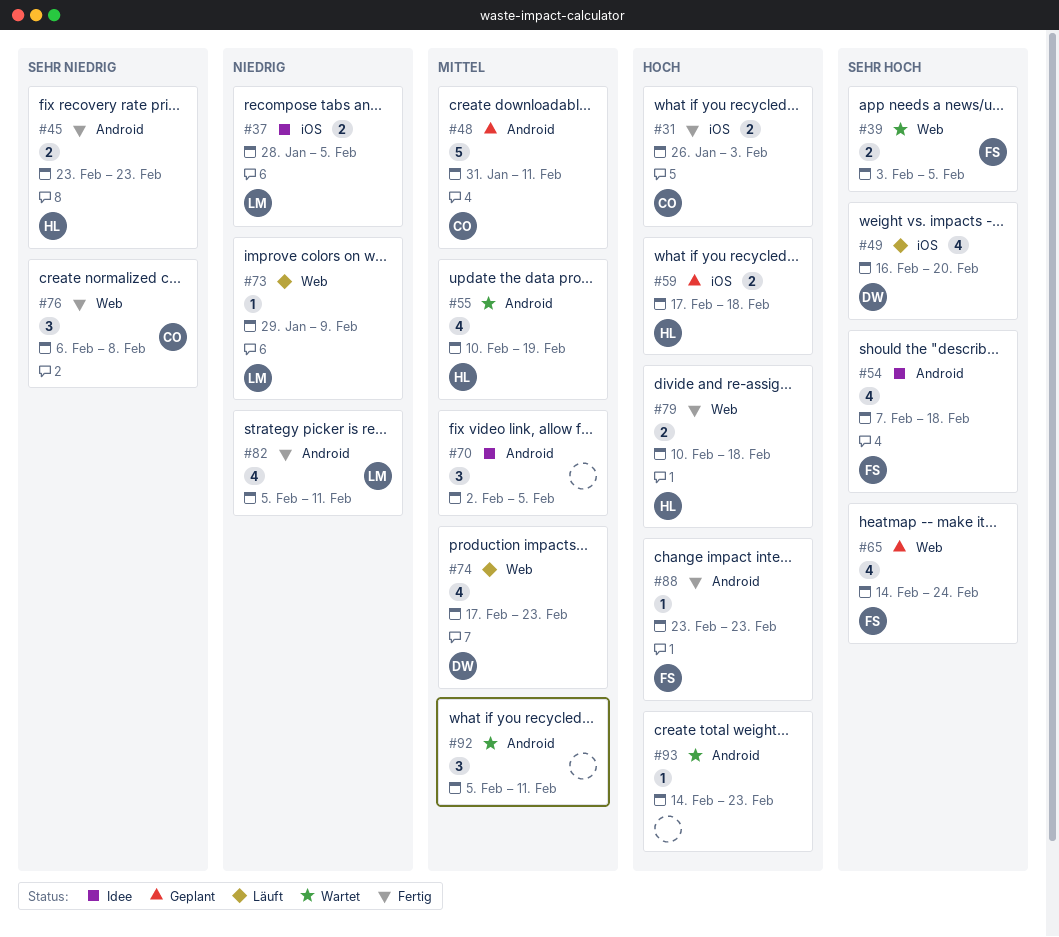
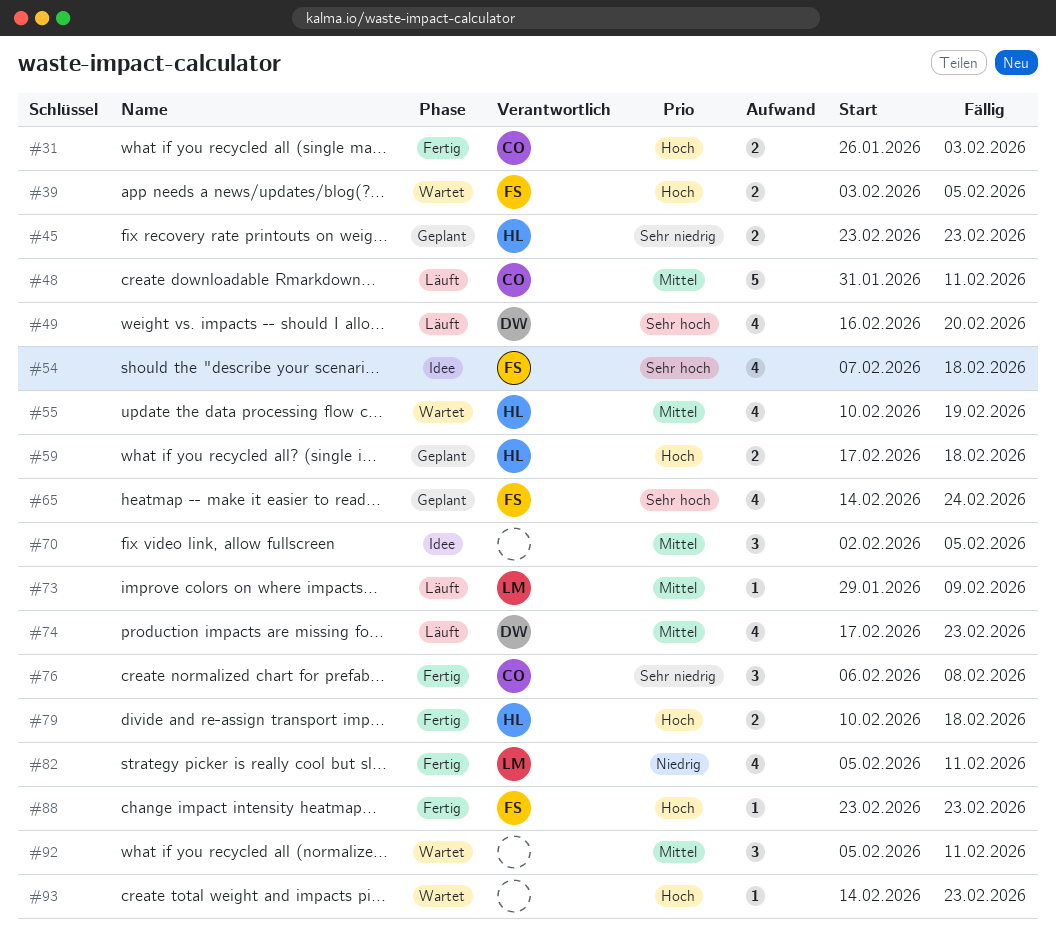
#37: present -> none
#39, priority: Sehr hoch -> Hoch
#45, status: Fertig -> Geplant
#48, status: Geplant -> Läuft
#73, priority: Niedrig -> Mittel

